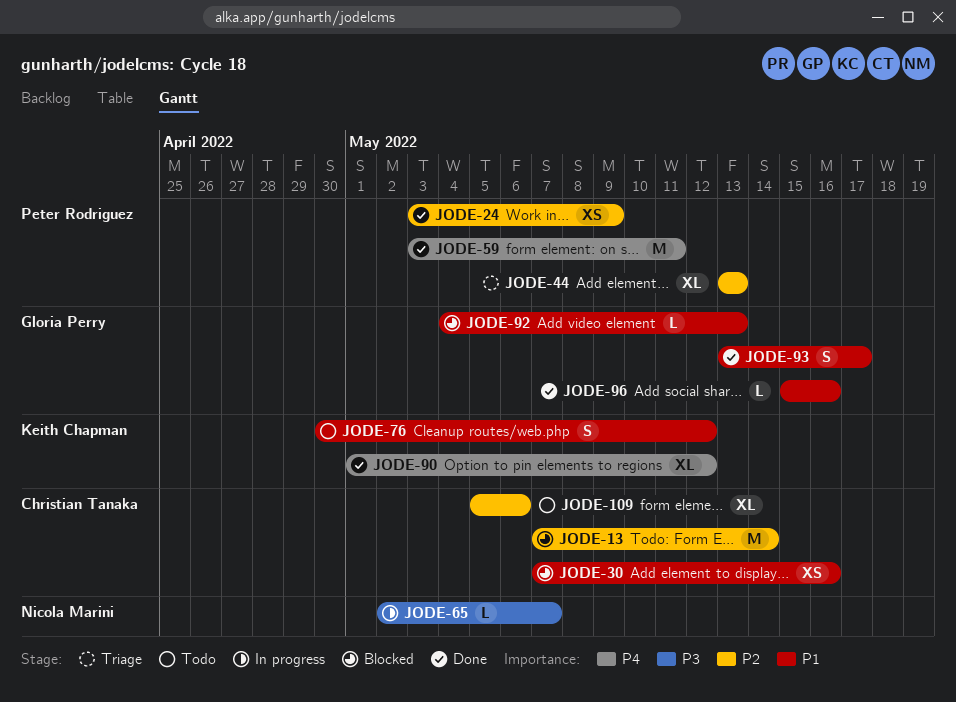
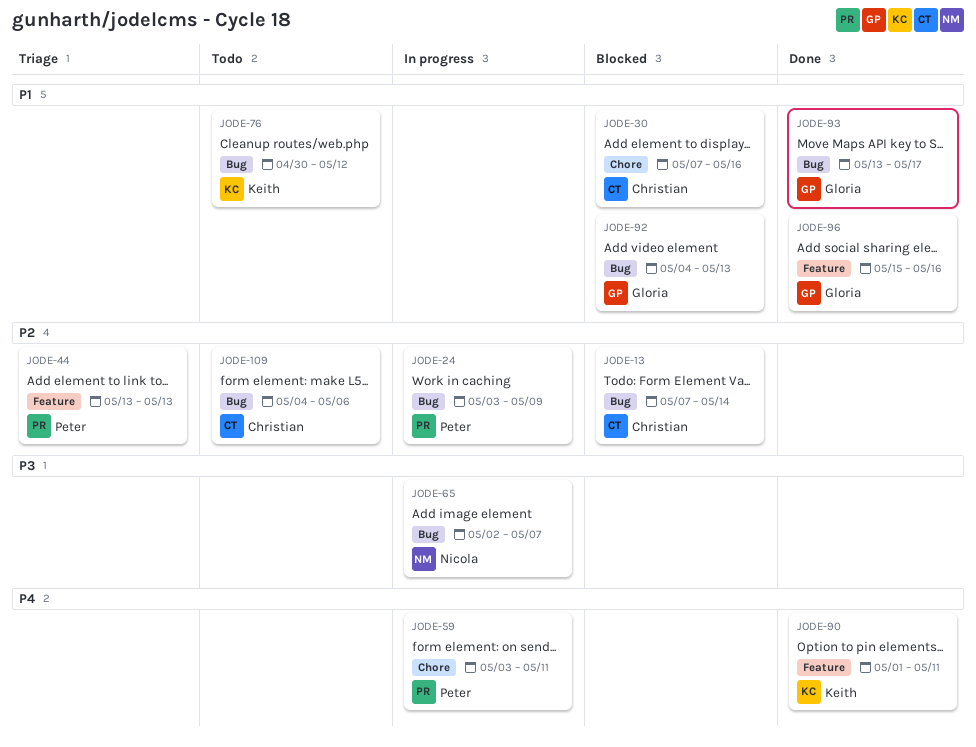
JODE-24, status: Done -> In progress
JODE-59, status: Done -> In progress
JODE-90, due: May 12 -> May 11
JODE-109, start: May 5 -> May 4

